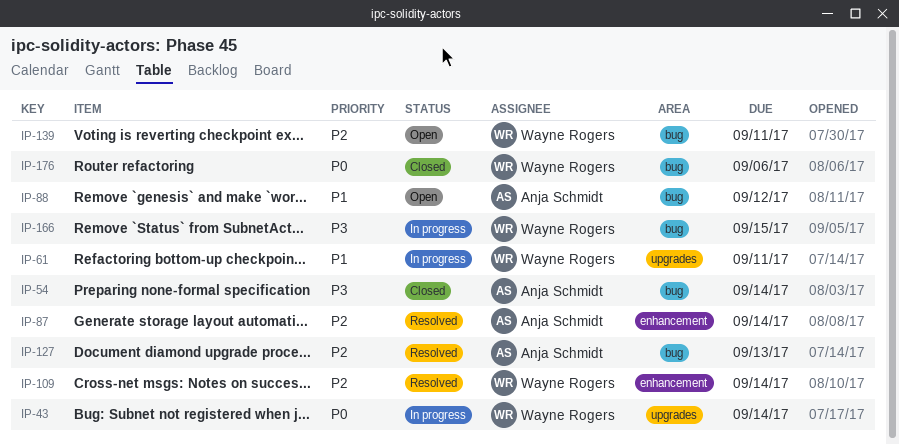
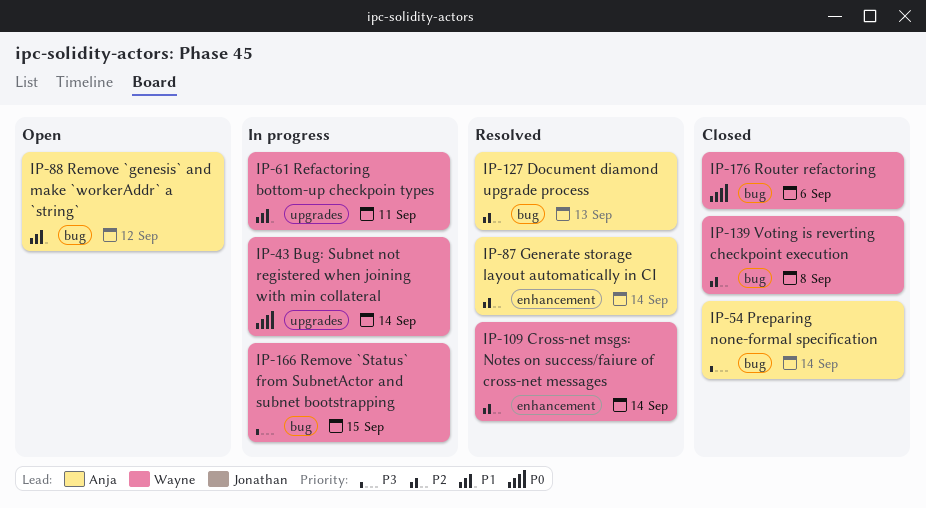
IP-139, status: Open -> Closed
IP-139, due: Sep 11 -> Sep 8

